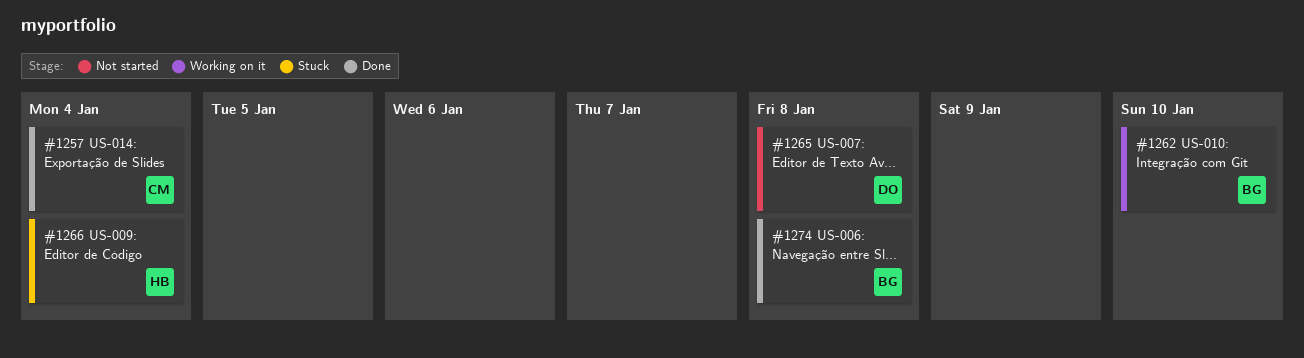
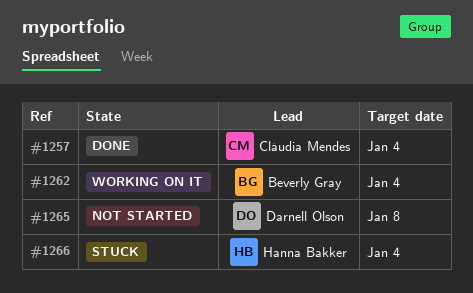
#1262, due: Jan 10 -> Jan 4
#1274: present -> none

